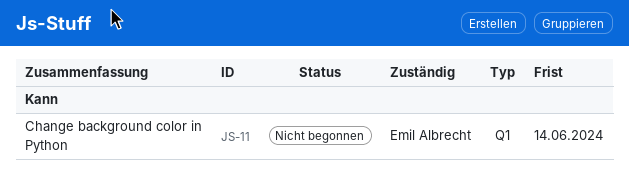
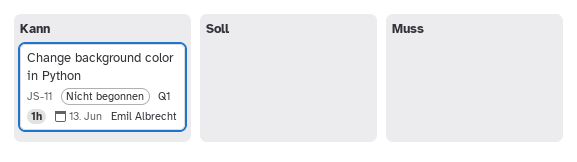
JS-11, due: Jun 14 -> Jun 13

